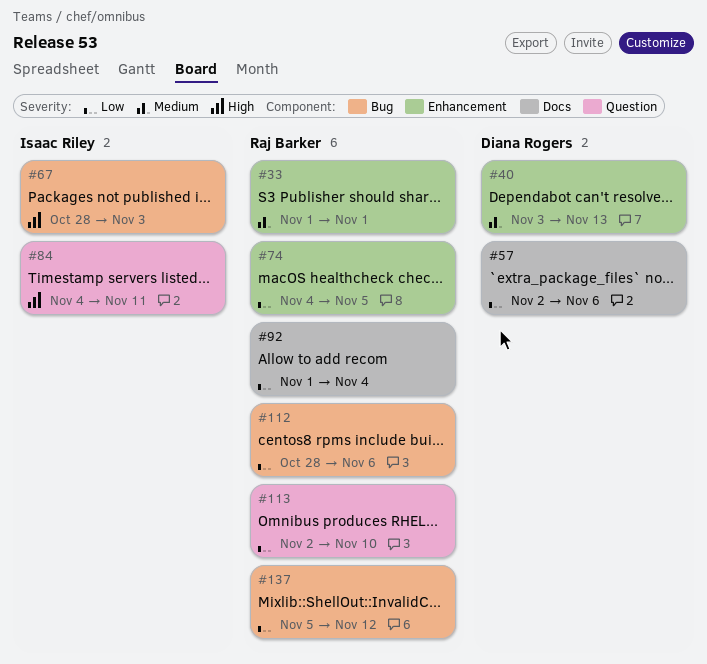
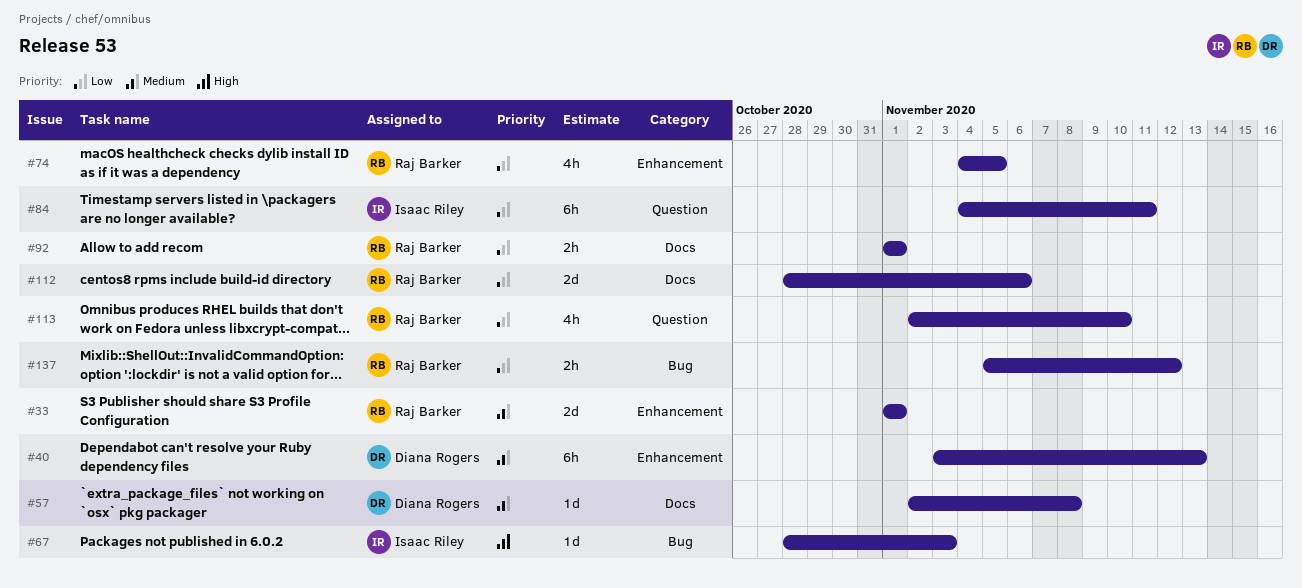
#57, priority: Low -> Medium
#57, due: Nov 6 -> Nov 8
#84, priority: High -> Low
#92, due: Nov 4 -> Nov 1
#112, label: Bug -> Docs

